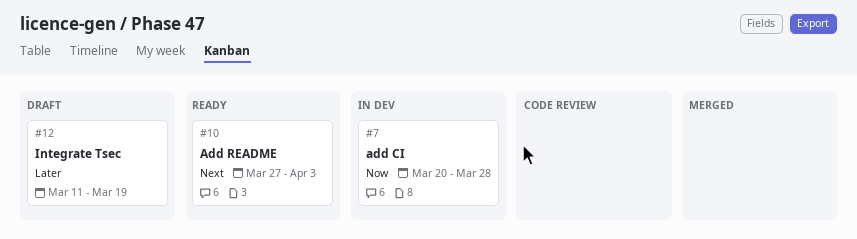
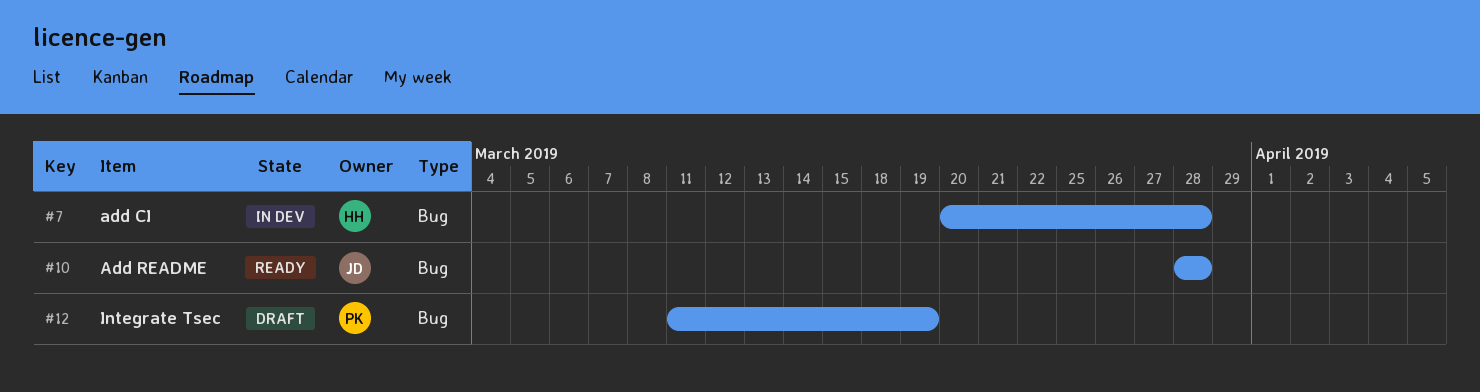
#10, start: Mar 27 -> Mar 28
#10, due: Apr 3 -> Mar 28

